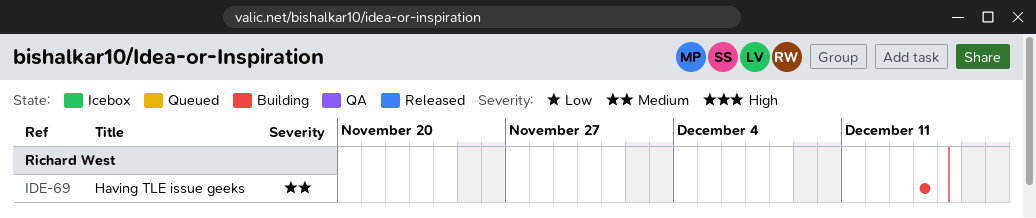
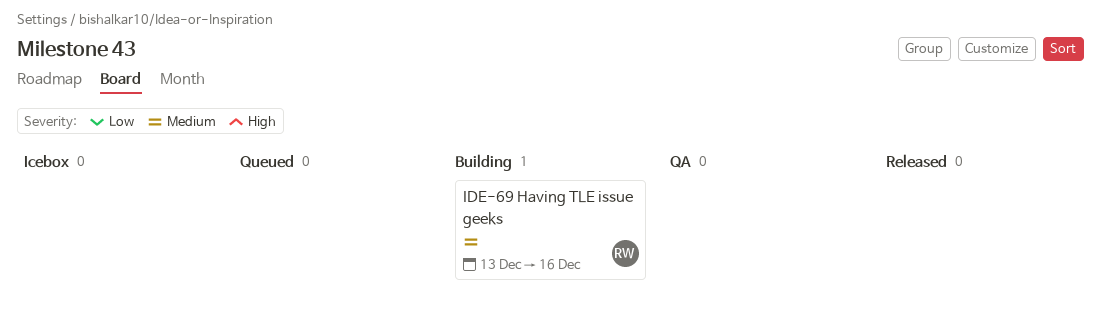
IDE-69, start: Dec 14 -> Dec 13
IDE-69, due: Dec 14 -> Dec 16

